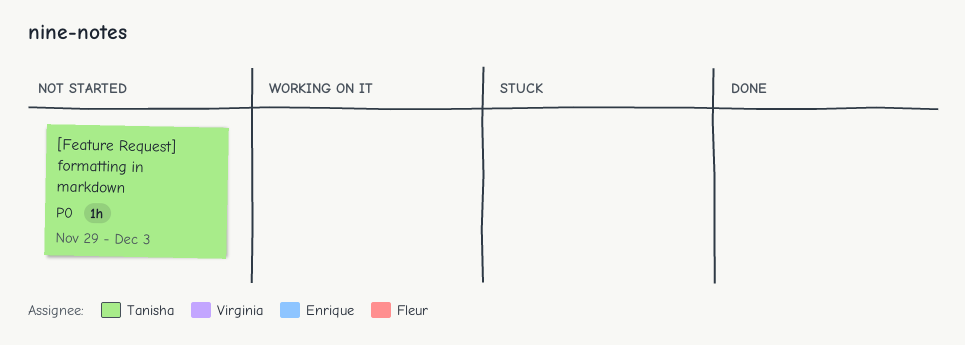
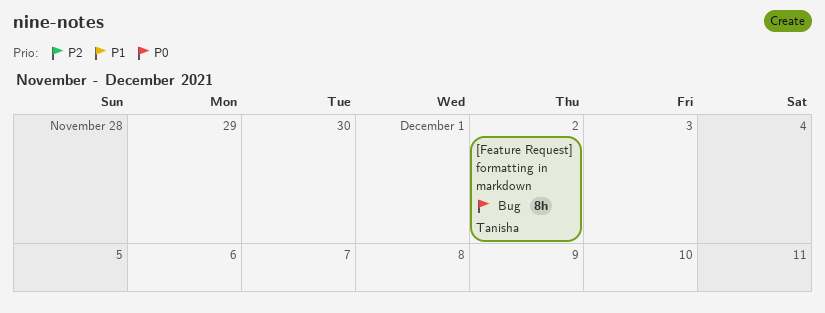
[Feature Request] formatting in markdown, estimate: 1h -> 8h
[Feature Request] formatting in markdown, due: Dec 3 -> Dec 2

